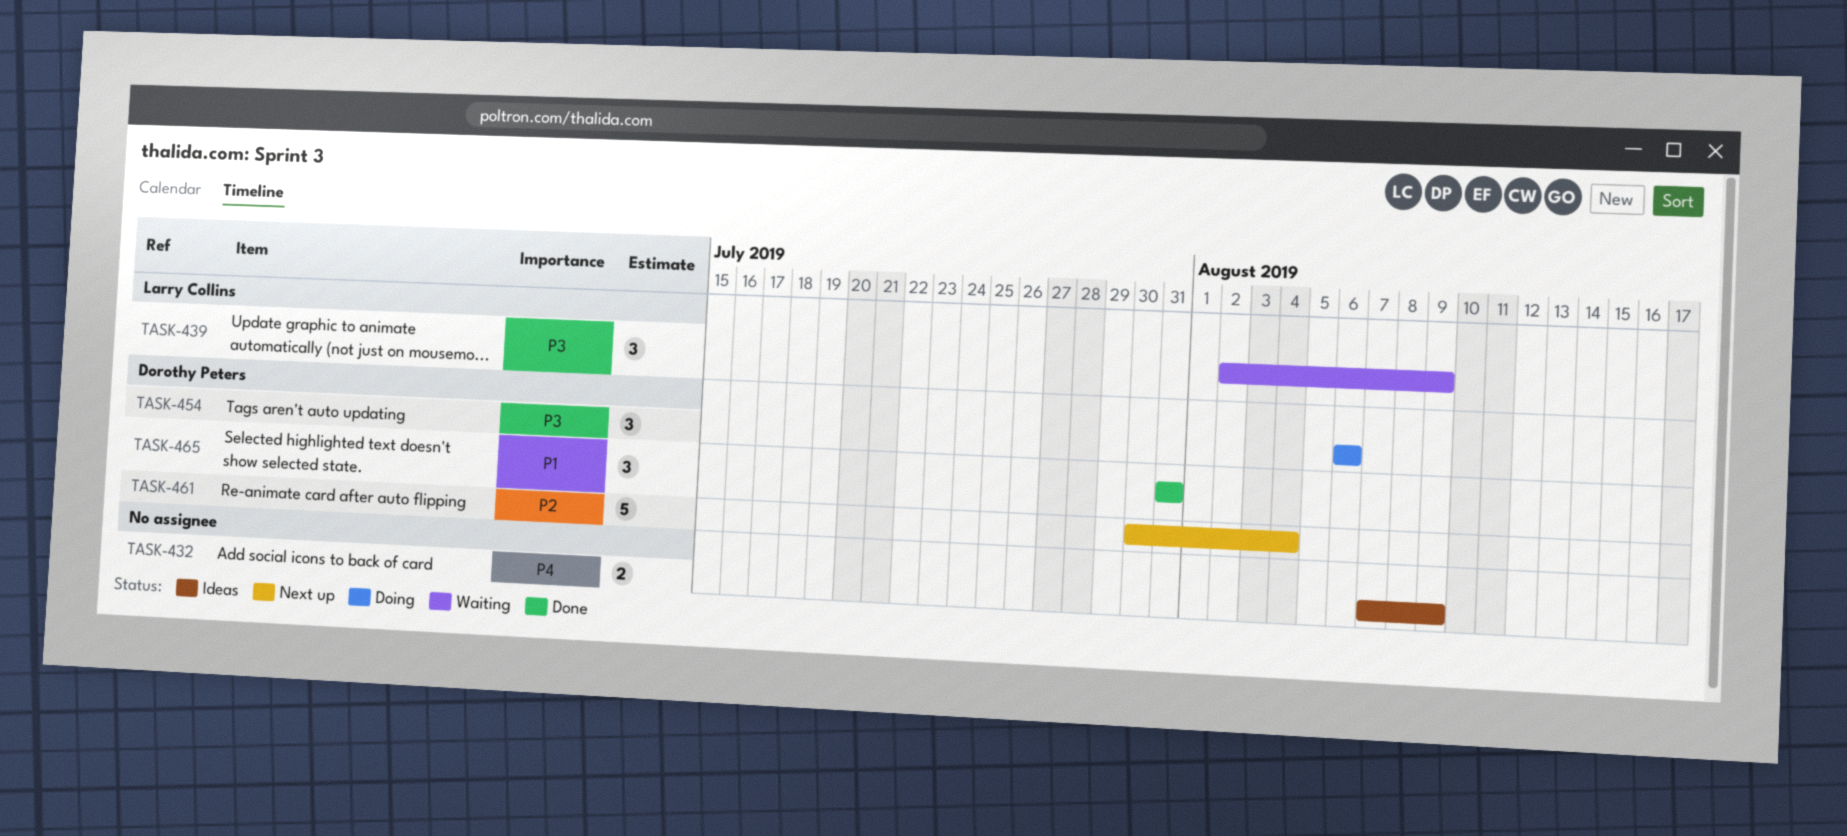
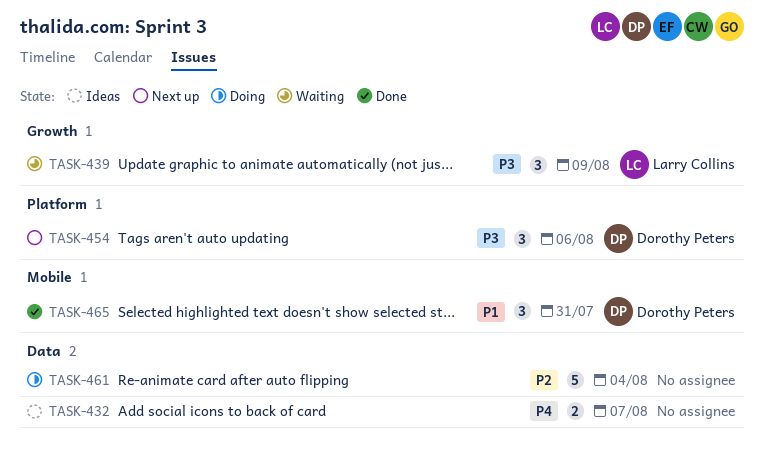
TASK-432, due: Aug 9 -> Aug 7
TASK-454, status: Doing -> Next up
TASK-461, status: Next up -> Doing
TASK-461, owner: Dorothy Peters -> none

